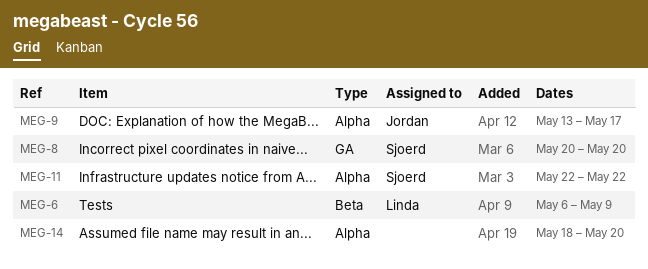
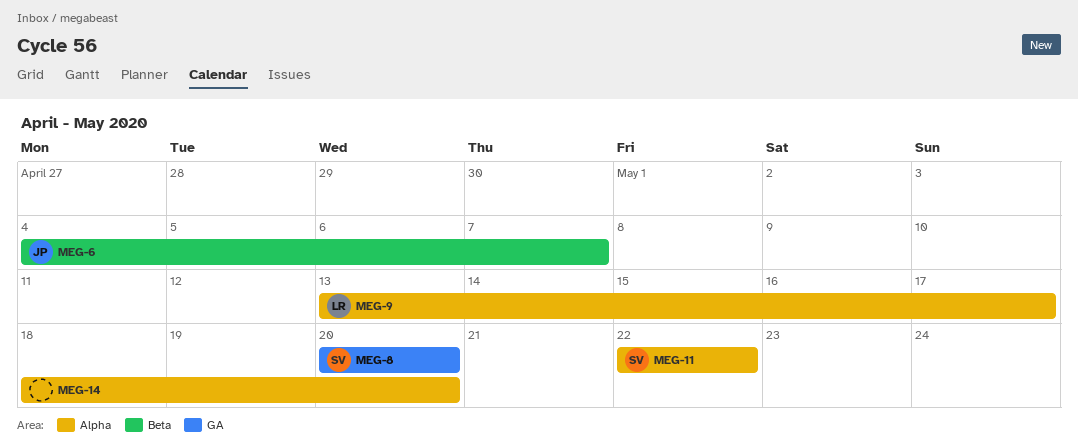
MEG-6, owner: Linda -> Jordan
MEG-6, start: May 6 -> May 4
MEG-6, due: May 9 -> May 7
MEG-9, owner: Jordan -> Linda

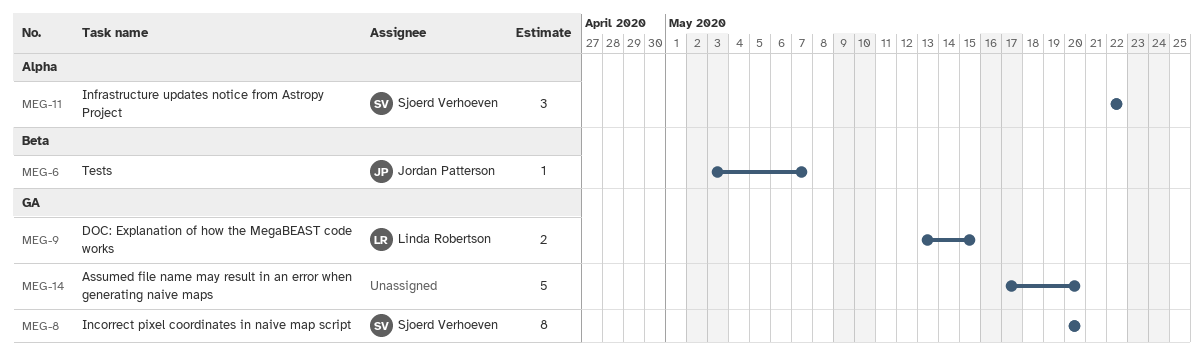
MEG-6, start: May 4 -> May 3
MEG-9, label: Alpha -> GA
MEG-9, due: May 17 -> May 15
MEG-14, label: Alpha -> GA
MEG-14, start: May 18 -> May 17

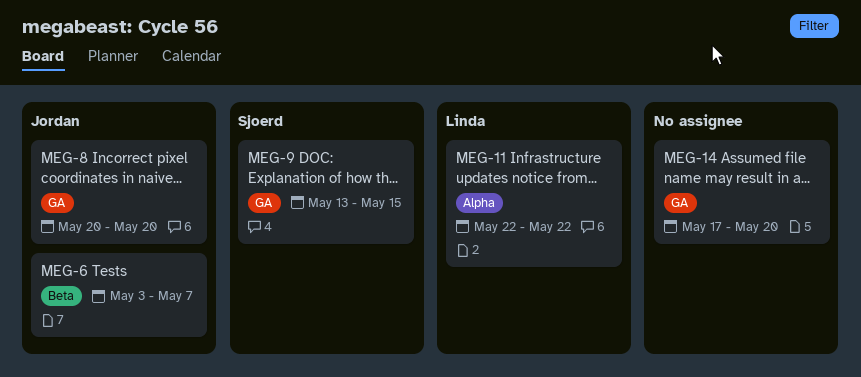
MEG-8, owner: Sjoerd Verhoeven -> Jordan Patterson
MEG-9, owner: Linda Robertson -> Sjoerd Verhoeven
MEG-11, owner: Sjoerd Verhoeven -> Linda Robertson

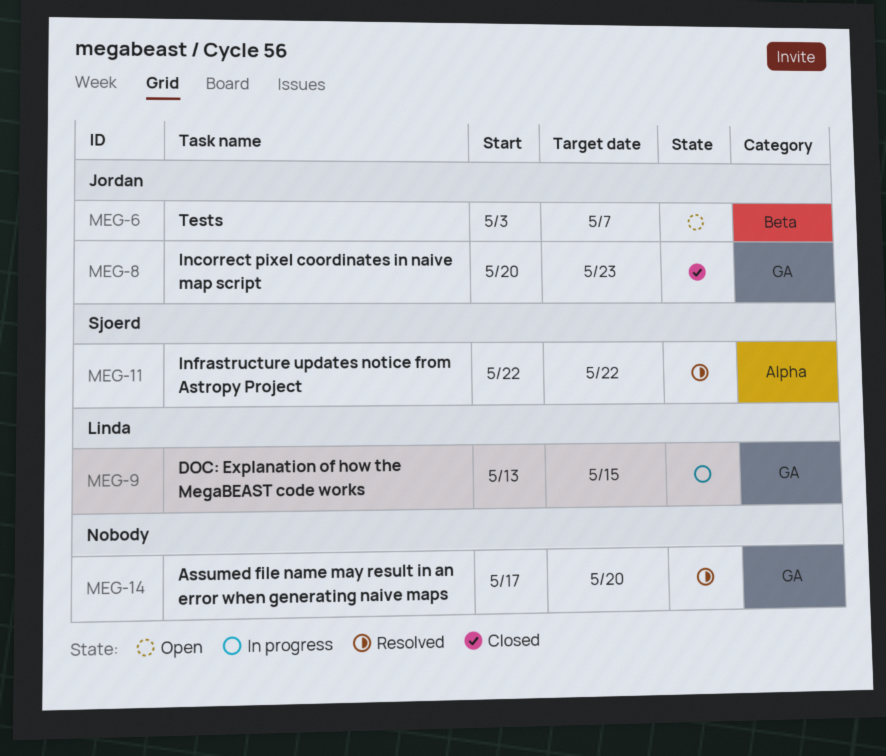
MEG-8, due: May 20 -> May 23
MEG-9, owner: Sjoerd -> Linda
MEG-11, owner: Linda -> Sjoerd

